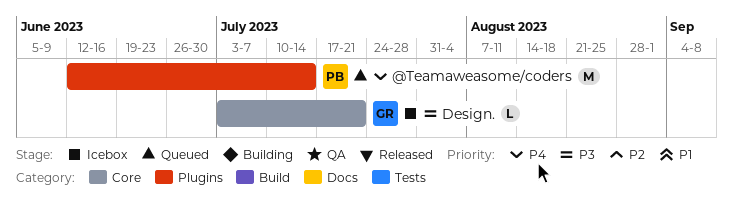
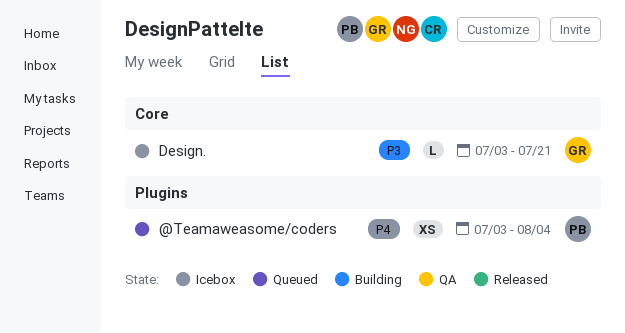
@Teamaweasome/coders, estimate: M -> XS
@Teamaweasome/coders, start: Jun 12 -> Jul 3
@Teamaweasome/coders, due: Jul 14 -> Aug 4

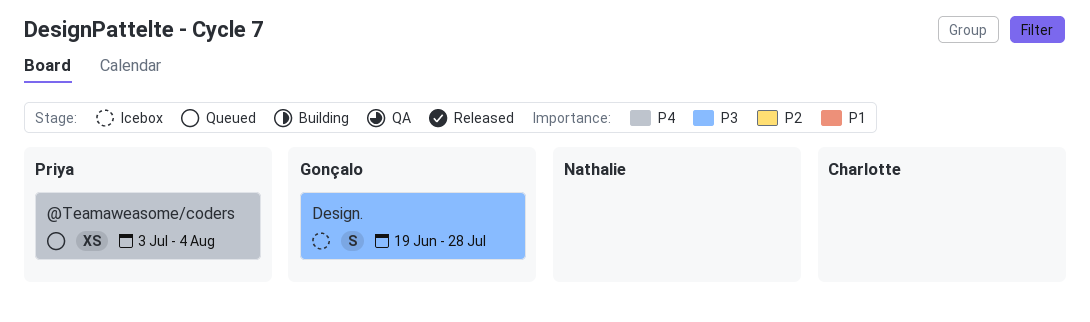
Design., estimate: L -> S
Design., start: Jul 3 -> Jun 19
Design., due: Jul 21 -> Jul 28

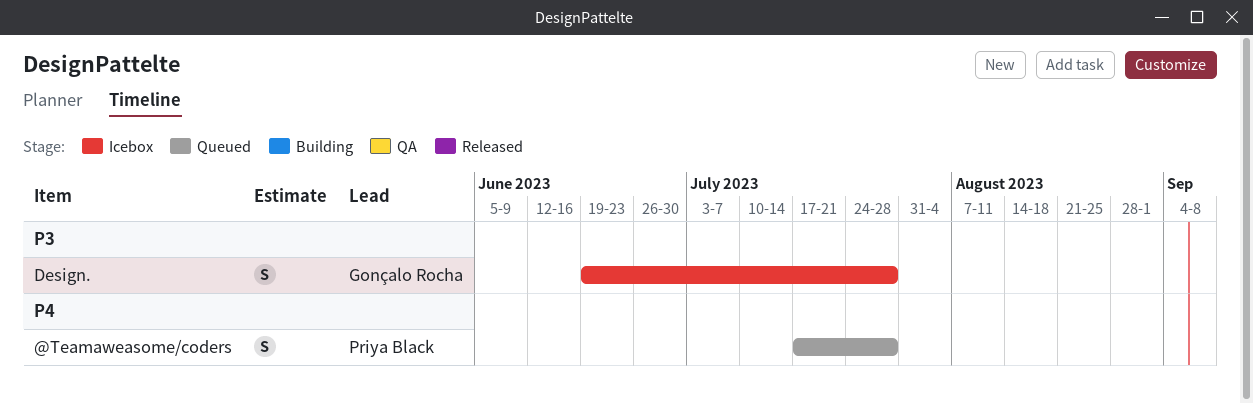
@Teamaweasome/coders, estimate: XS -> S
@Teamaweasome/coders, start: Jul 3 -> Jul 17
@Teamaweasome/coders, due: Aug 4 -> Jul 28

